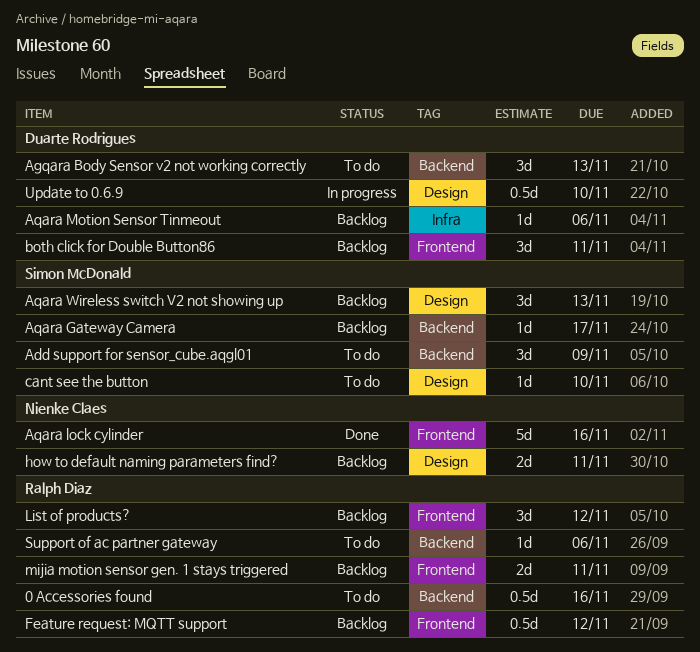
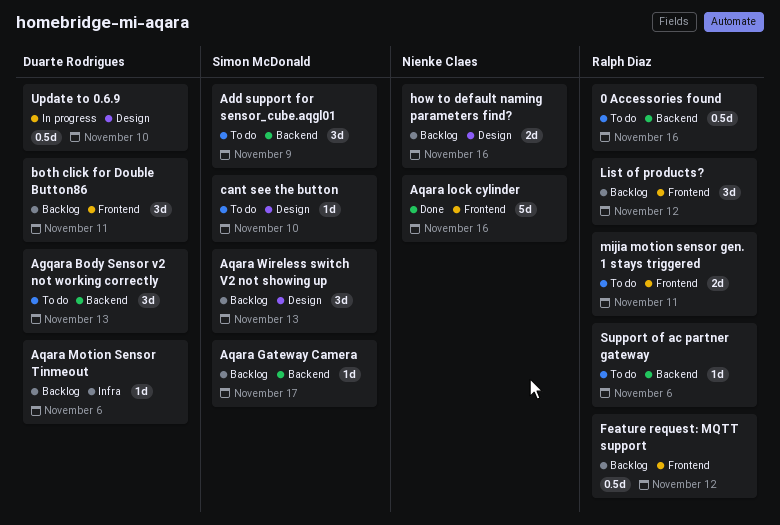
how to default naming parameters find?, due: Nov 11 -> Nov 16
mijia motion sensor gen. 1 stays triggered, status: Backlog -> To do

